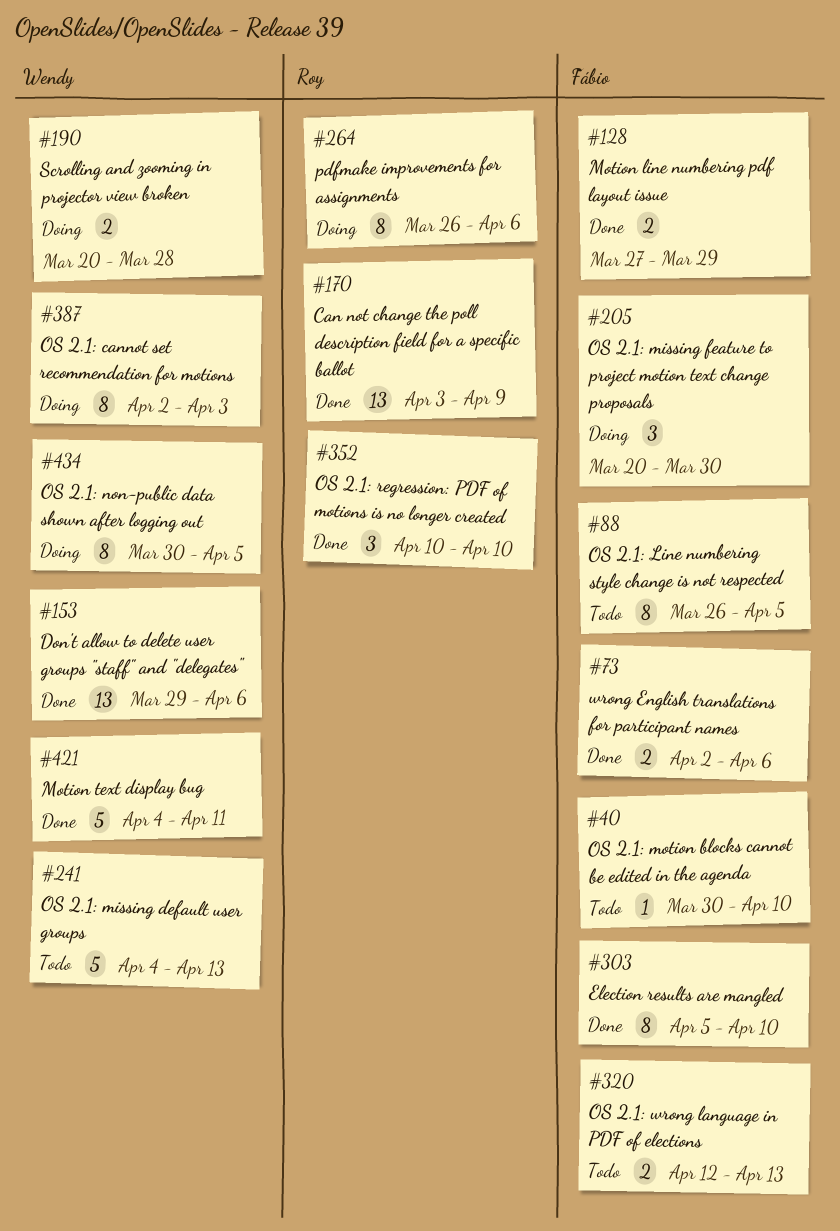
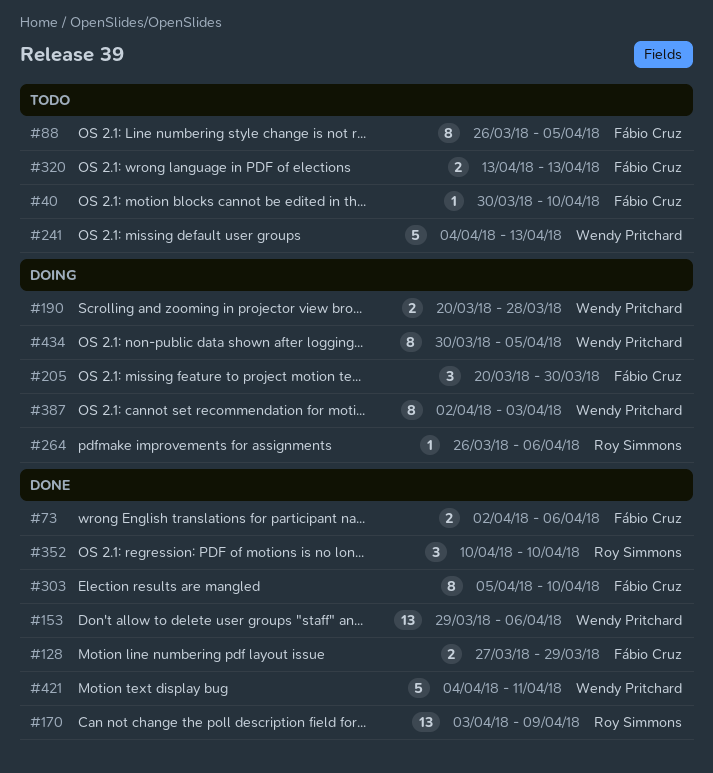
#264, estimate: 8 -> 1
#320, start: Apr 12 -> Apr 13

